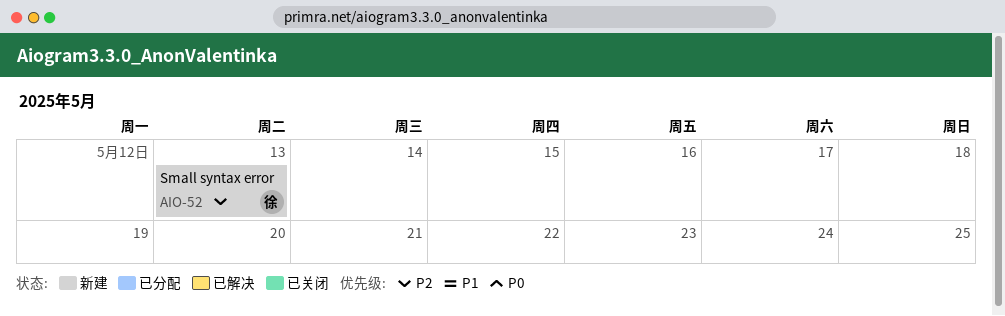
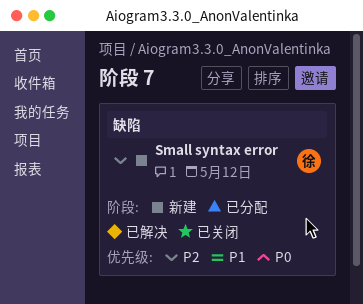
Small syntax error, due: May 13 -> May 12

